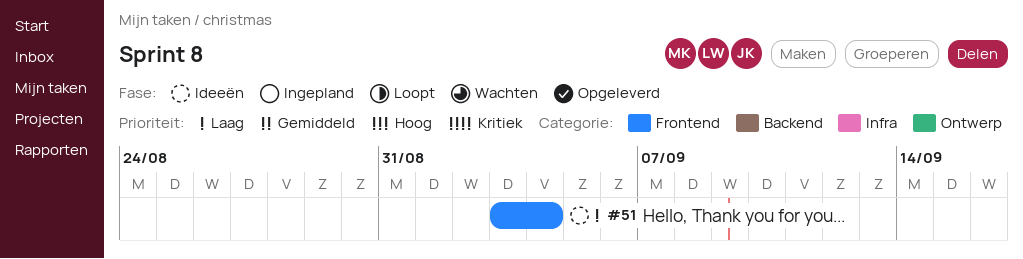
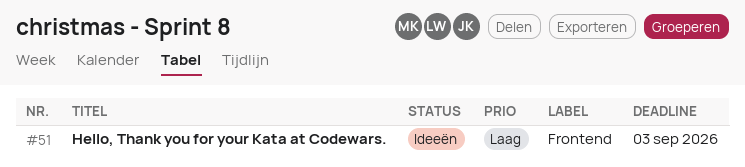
#51, due: Sep 4 -> Sep 3

